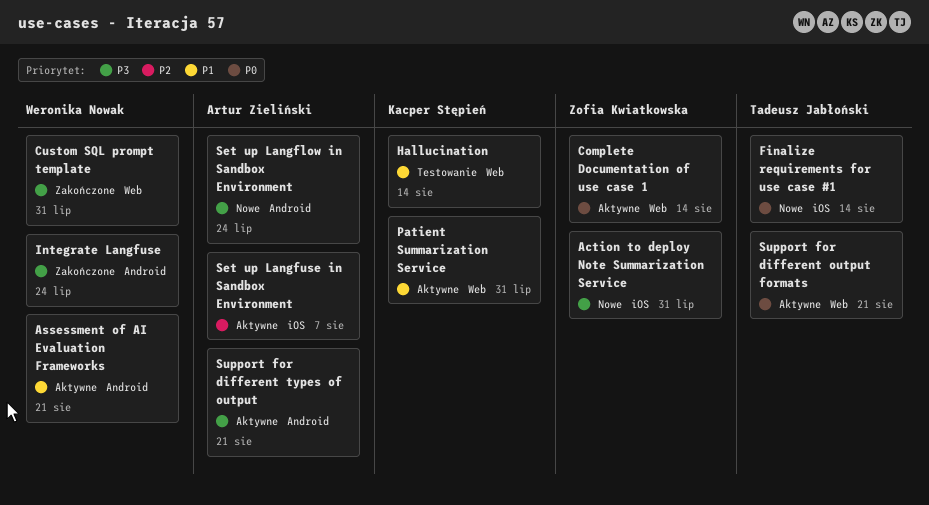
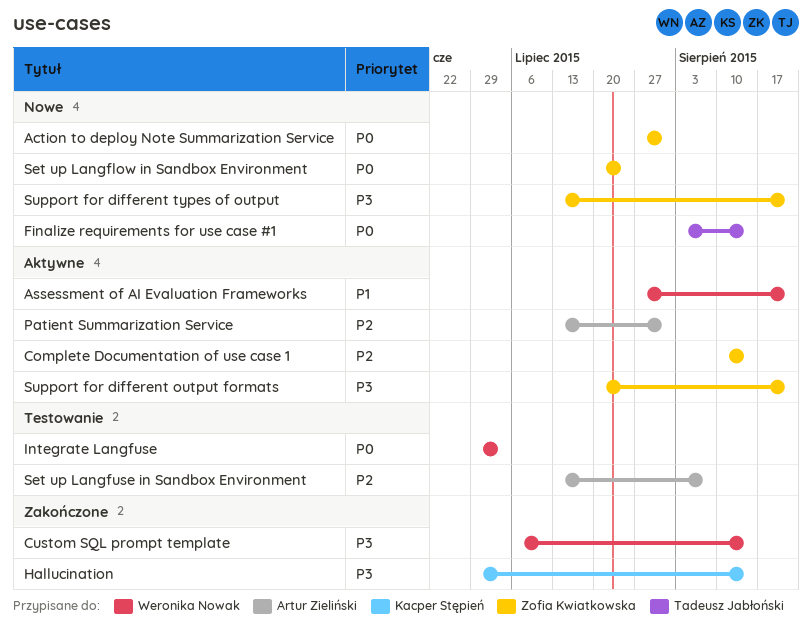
Action to deploy Note Summarization Service, priority: P3 -> P0
Complete Documentation of use case 1, priority: P0 -> P2
Custom SQL prompt template, due: Jul 31 -> Aug 14
Hallucination, status: Testowanie -> Zakończone
Hallucination, priority: P1 -> P3
Integrate Langfuse, status: Zakończone -> Testowanie
Integrate Langfuse, priority: P3 -> P0
Integrate Langfuse, due: Jul 24 -> Jul 3
Patient Summarization Service, owner: Kacper Stępień -> Artur Zieliński
Patient Summarization Service, priority: P1 -> P2
Set up Langflow in Sandbox Environment, owner: Artur Zieliński -> Zofia Kwiatkowska
Set up Langflow in Sandbox Environment, priority: P3 -> P0
Set up Langfuse in Sandbox Environment, status: Aktywne -> Testowanie
Support for different output formats, owner: Tadeusz Jabłoński -> Zofia Kwiatkowska
Support for different output formats, priority: P0 -> P3
Support for different types of output, status: Aktywne -> Nowe
Support for different types of output, owner: Artur Zieliński -> Zofia Kwiatkowska

